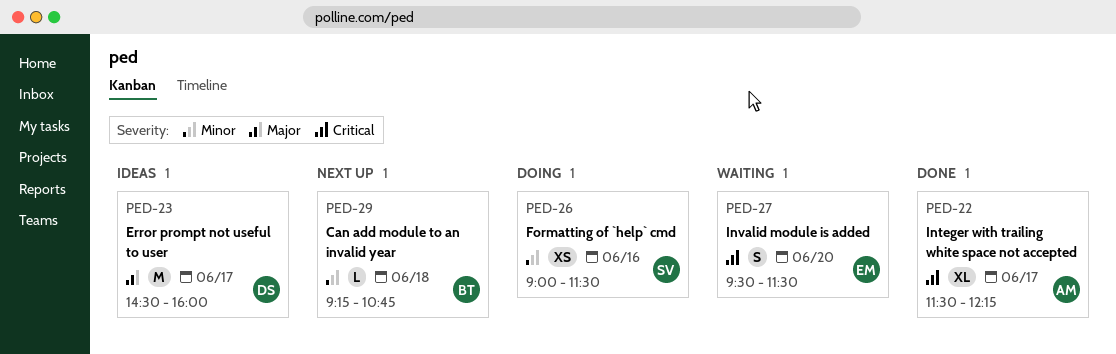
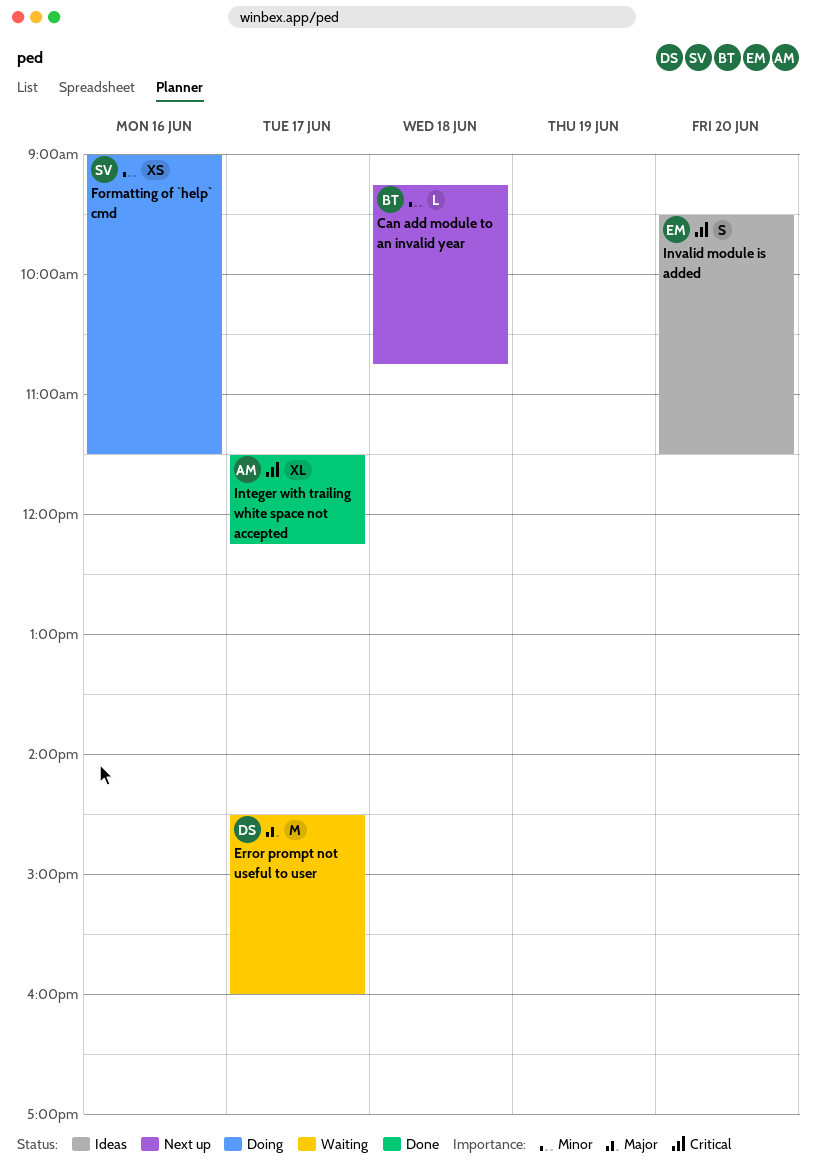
Error prompt not useful to user, status: Ideas -> Waiting
Invalid module is added, status: Waiting -> Ideas

